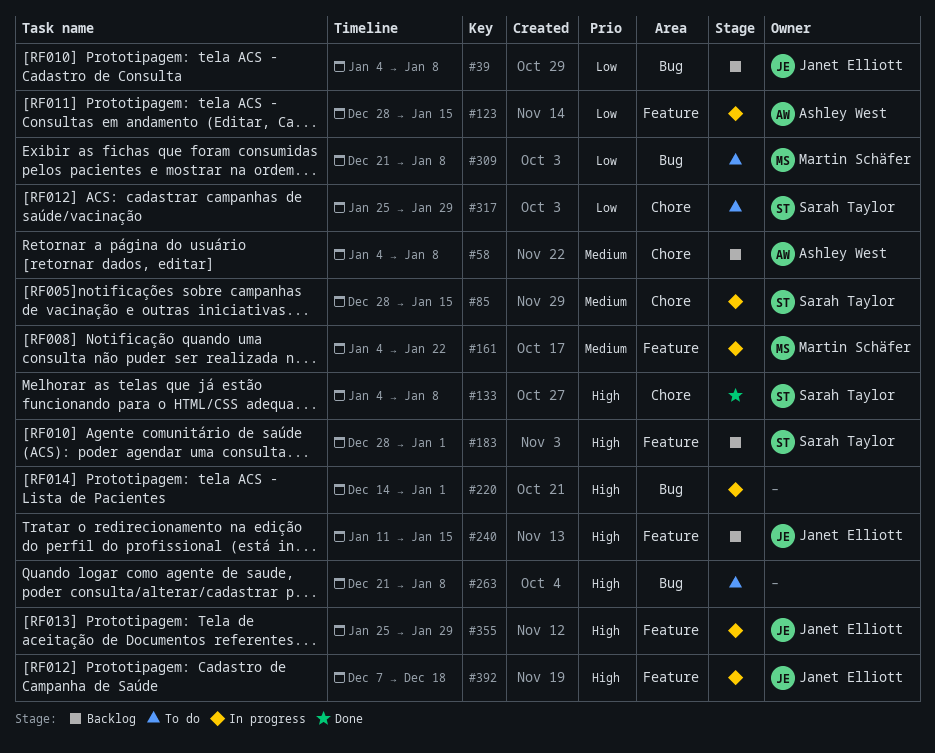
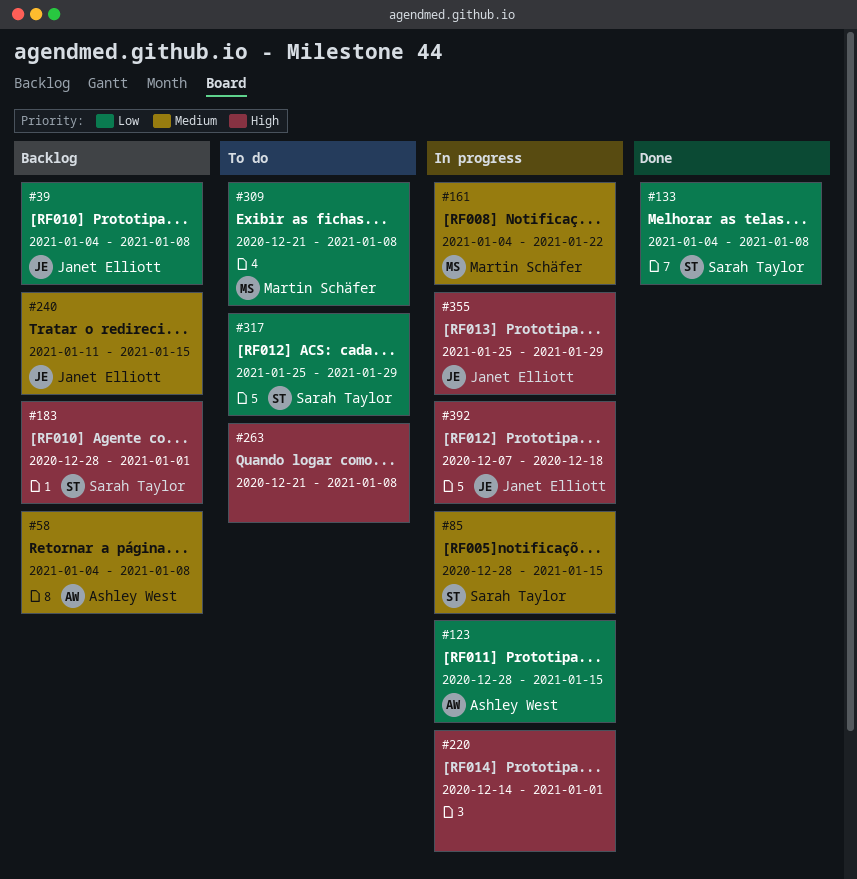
#133, priority: High -> Low
#240, priority: High -> Medium

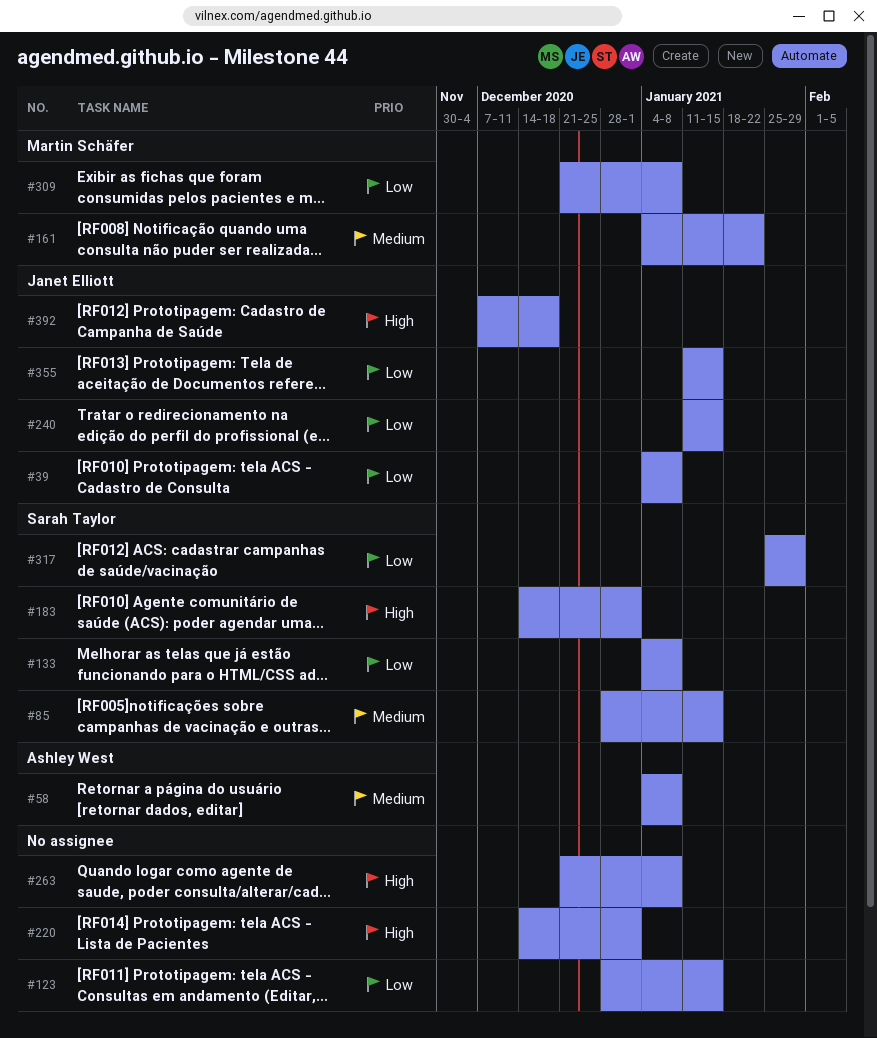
#123, owner: Ashley West -> none
#183, start: Dec 28 -> Dec 14
#240, priority: Medium -> Low
#355, priority: High -> Low
#355, start: Jan 25 -> Jan 11
#355, due: Jan 29 -> Jan 15

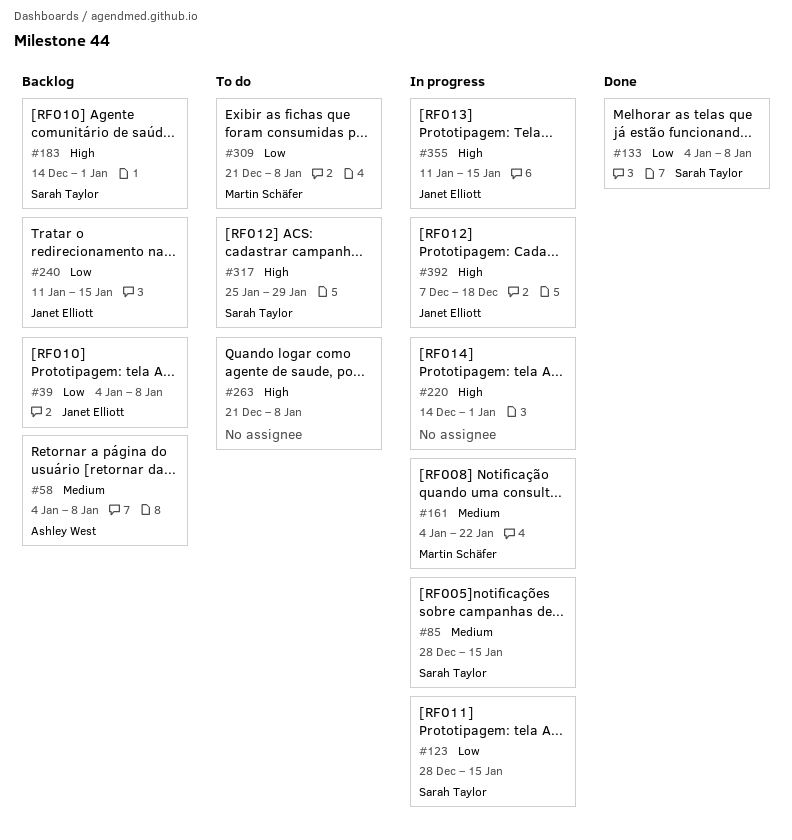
#123, owner: none -> Sarah Taylor
#317, priority: Low -> High
#355, priority: Low -> High

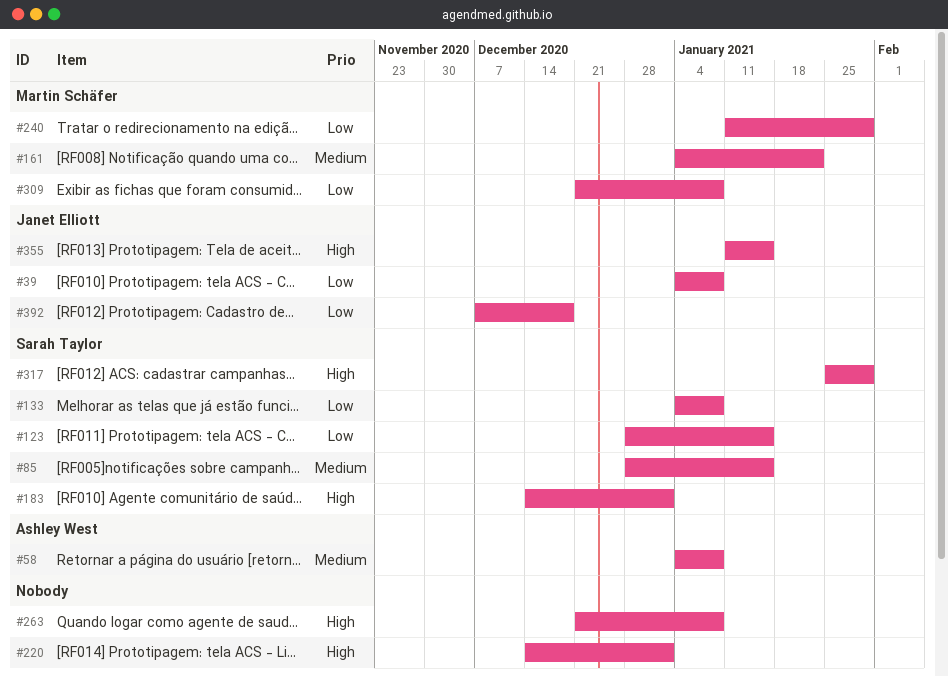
#240, owner: Janet Elliott -> Martin Schäfer
#240, due: Jan 15 -> Jan 29
#392, priority: High -> Low

